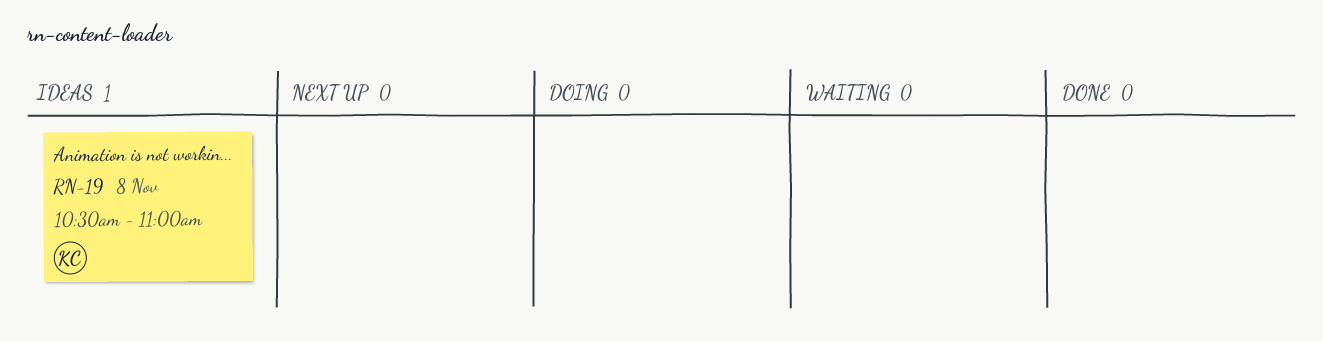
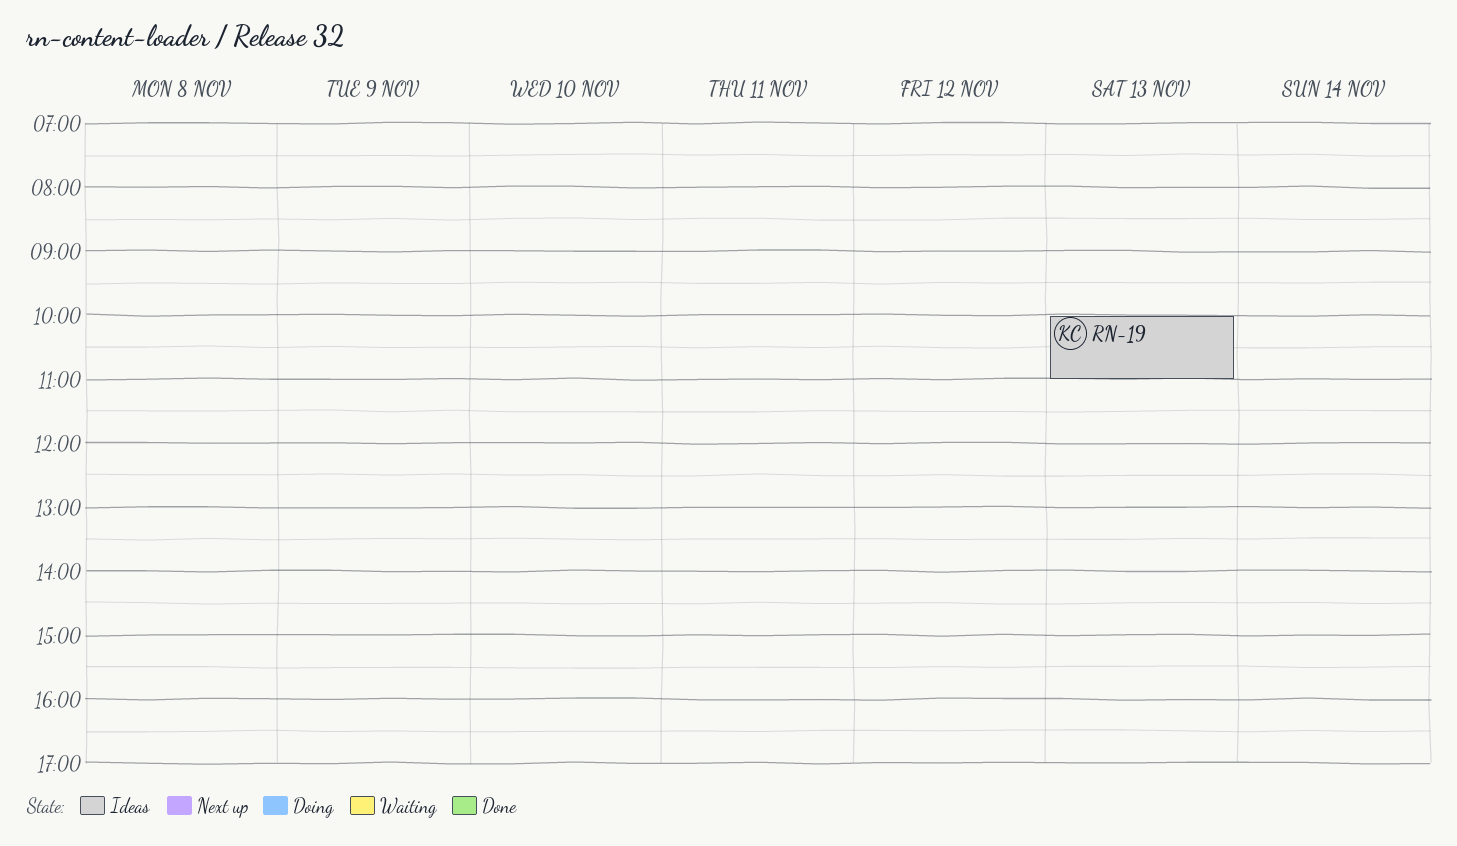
RN-19, day: Nov 8 -> Nov 13
RN-19, begins: 10:30 -> 10:00

